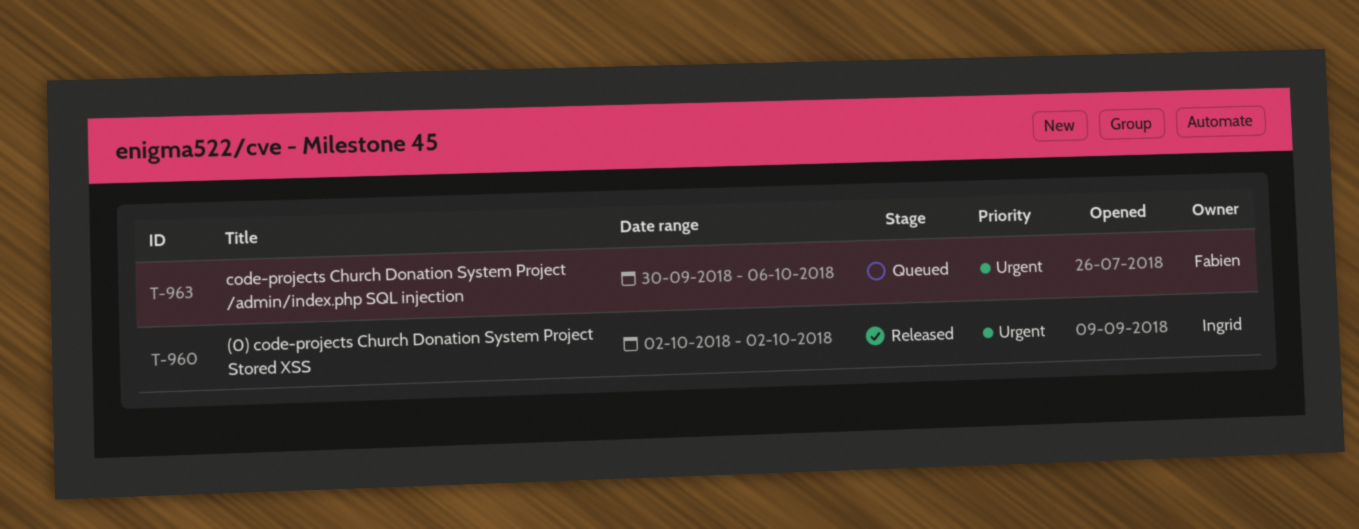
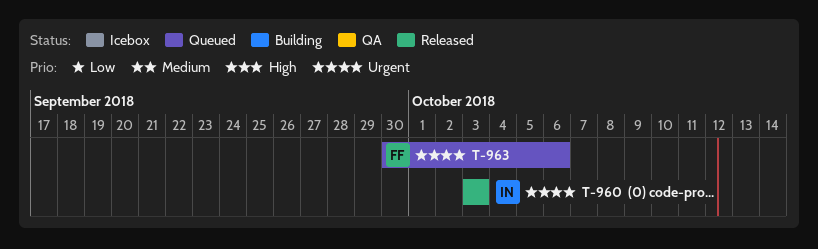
T-960, start: Oct 2 -> Oct 3
T-960, due: Oct 2 -> Oct 3

